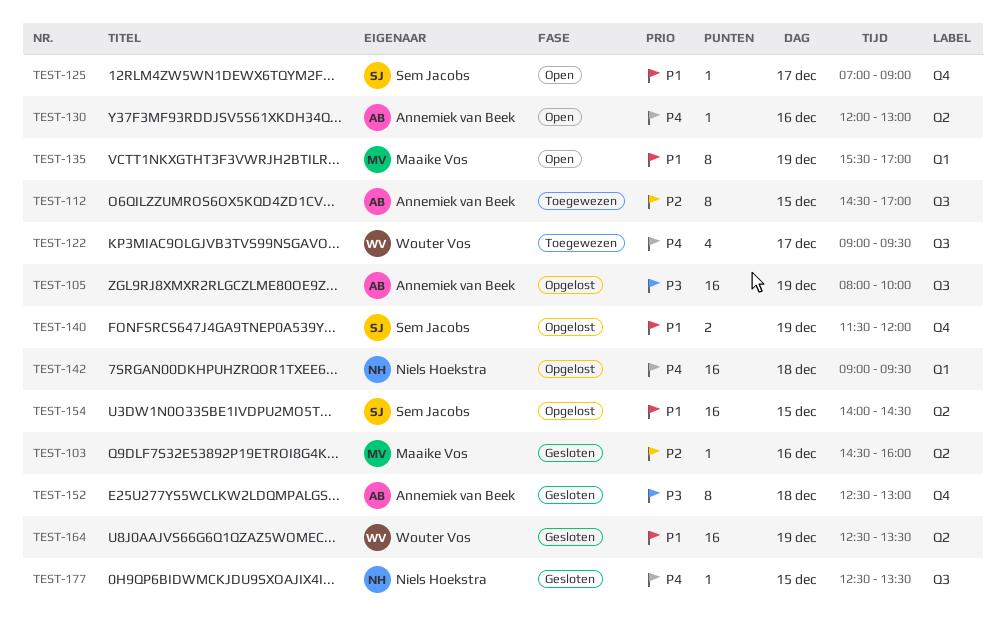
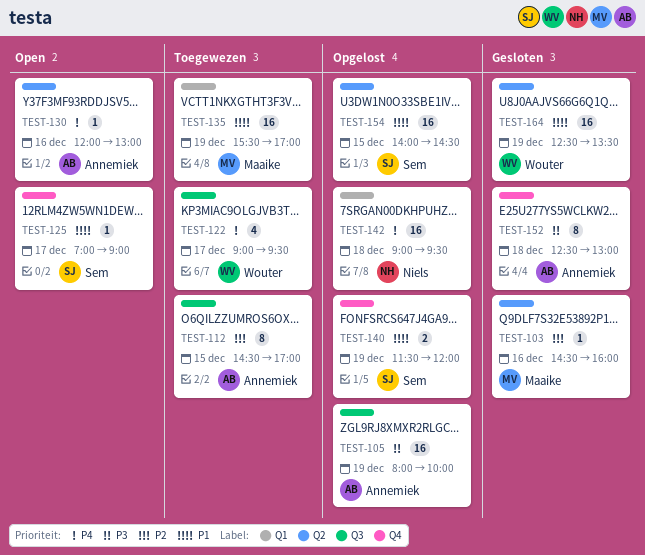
TEST-135, status: Open -> Toegewezen
TEST-135, estimate: 8 -> 16
TEST-177: present -> none

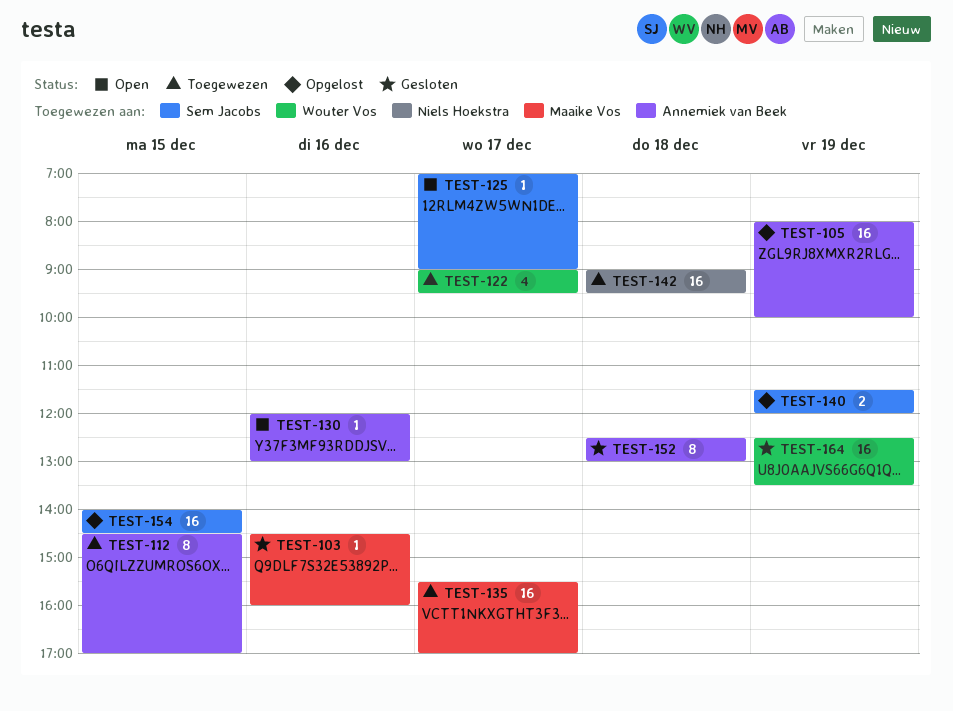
TEST-135, day: Dec 19 -> Dec 17
TEST-142, status: Opgelost -> Toegewezen

